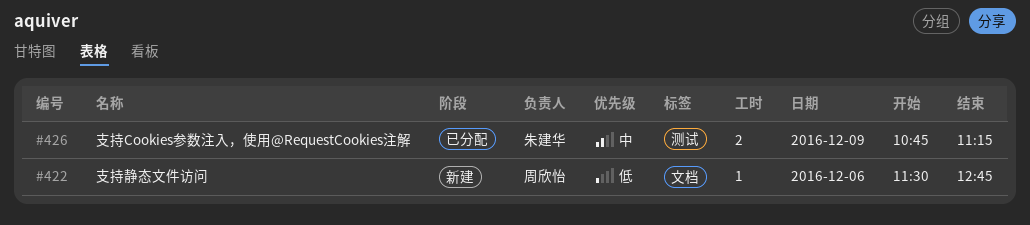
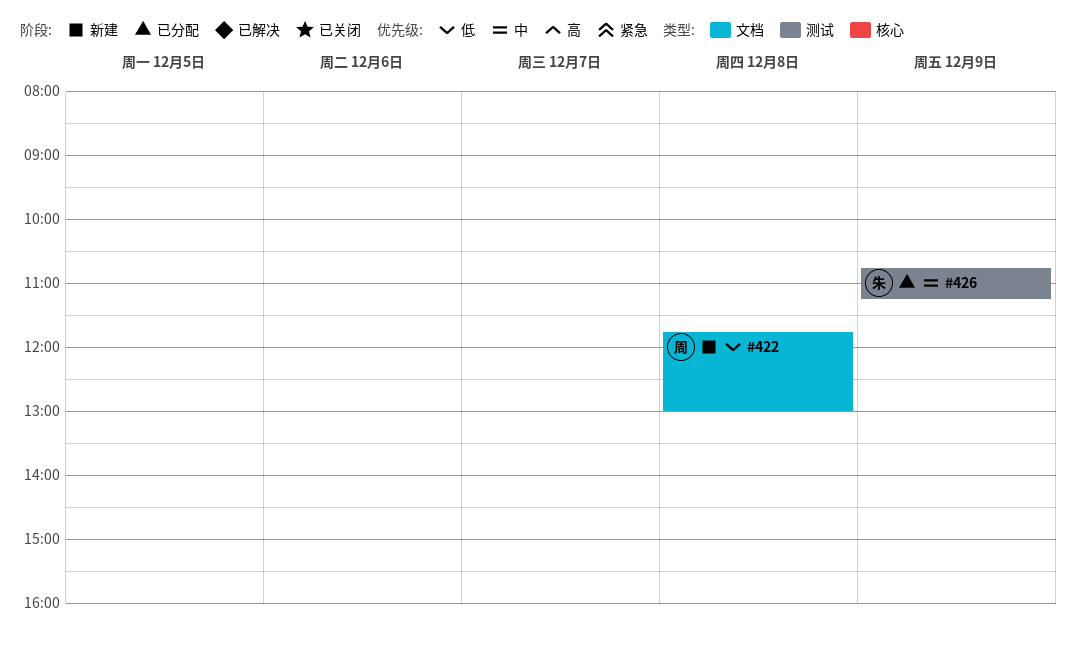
#422, day: Dec 6 -> Dec 8
#422, begins: 11:30 -> 11:45
#422, ends: 12:45 -> 13:00

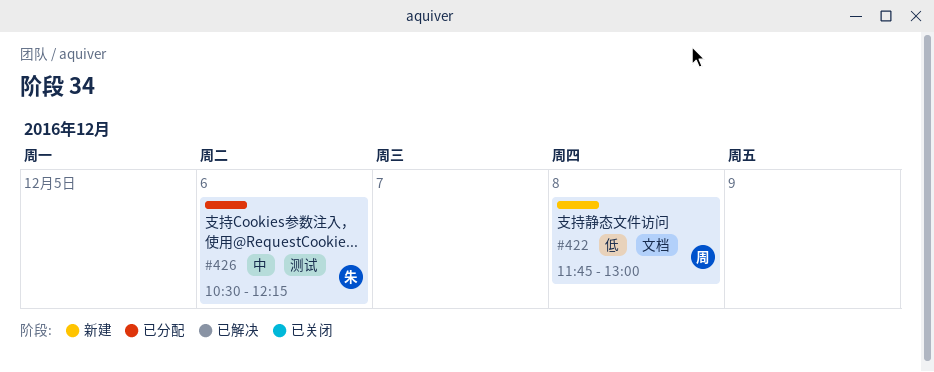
#426, day: Dec 9 -> Dec 6
#426, begins: 10:45 -> 10:30
#426, ends: 11:15 -> 12:15

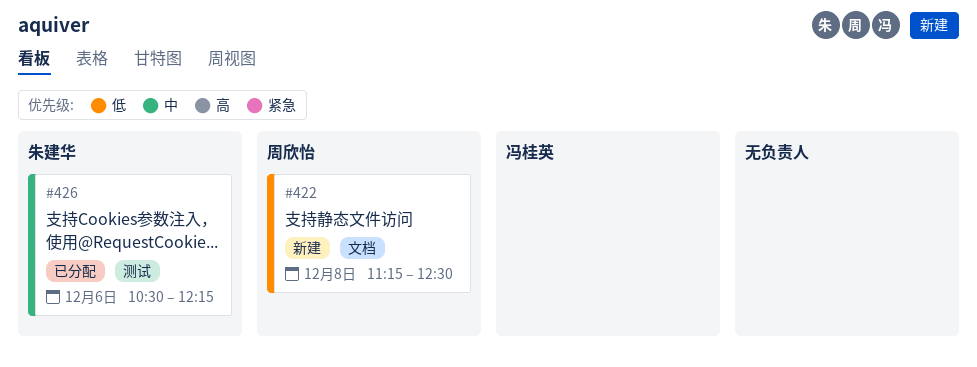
#422, begins: 11:45 -> 11:15
#422, ends: 13:00 -> 12:30

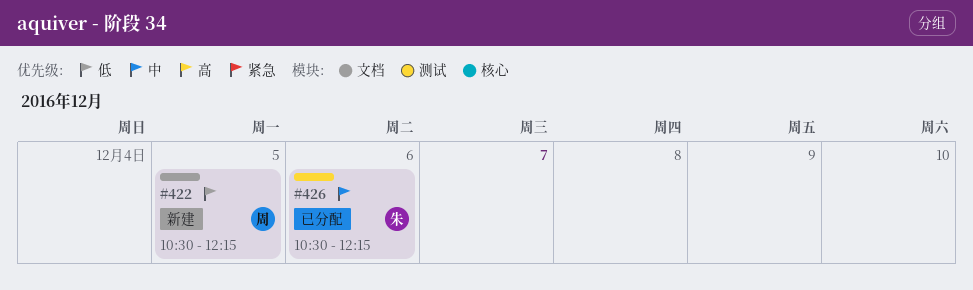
#422, day: Dec 8 -> Dec 5
#422, begins: 11:15 -> 10:30
#422, ends: 12:30 -> 12:15

